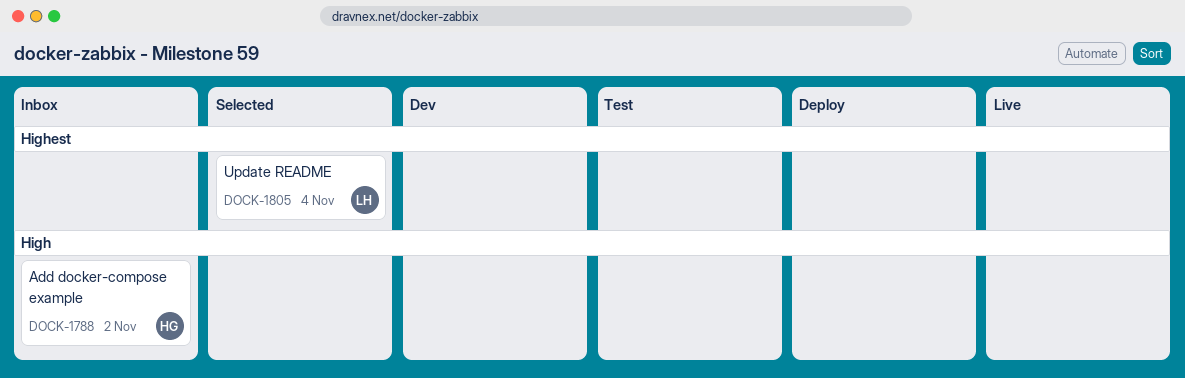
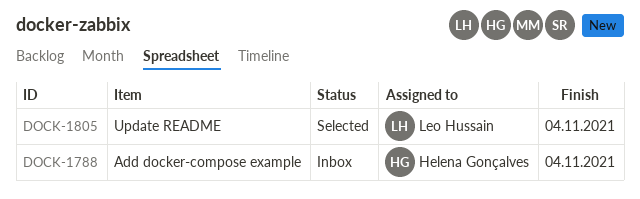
DOCK-1788, due: Nov 2 -> Nov 4

